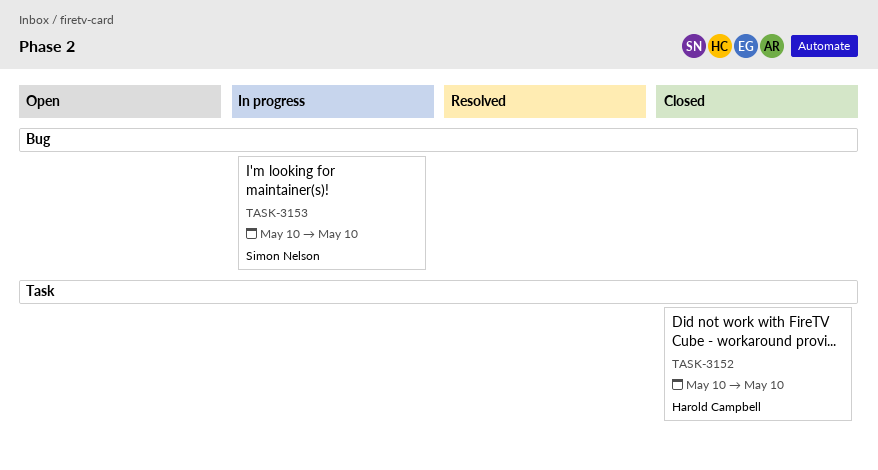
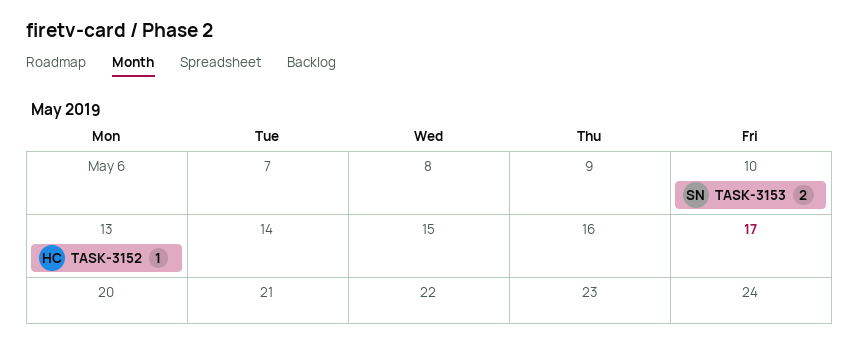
TASK-3152, start: May 10 -> May 13
TASK-3152, due: May 10 -> May 13

